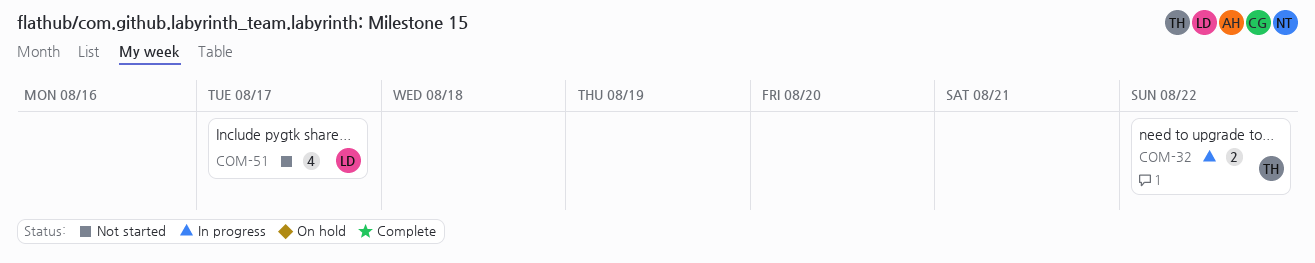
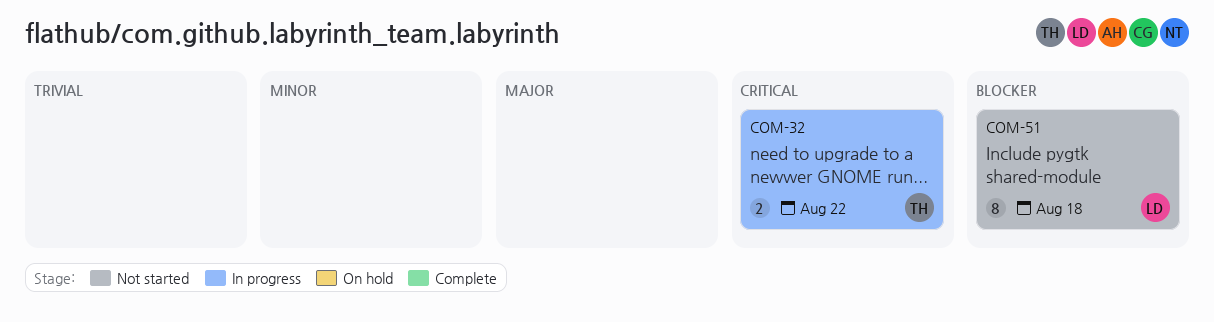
COM-51, estimate: 4 -> 8
COM-51, due: Aug 17 -> Aug 18

